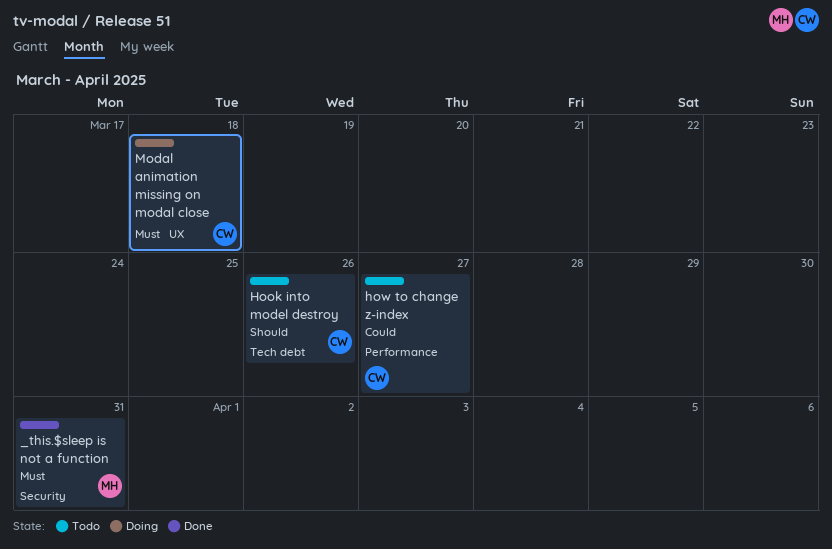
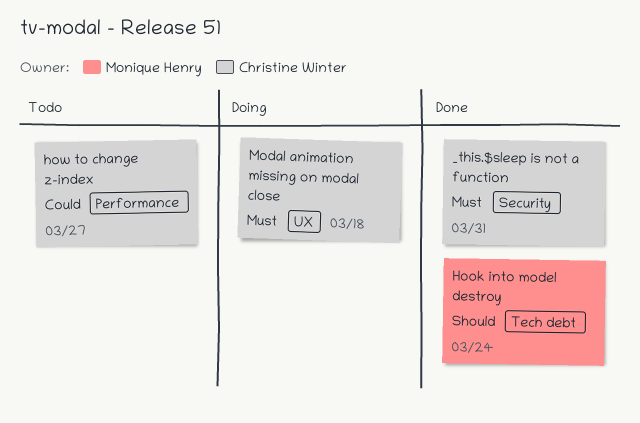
_this.$sleep is not a function, owner: Monique Henry -> Christine Winter
Hook into model destroy, status: Todo -> Done
Hook into model destroy, owner: Christine Winter -> Monique Henry
Hook into model destroy, due: Mar 26 -> Mar 24

